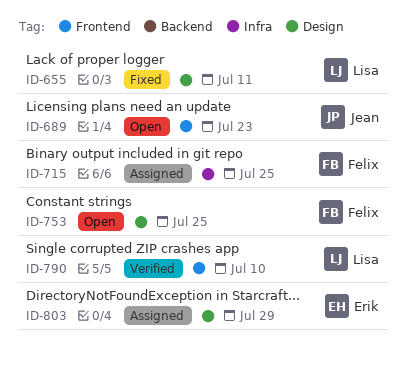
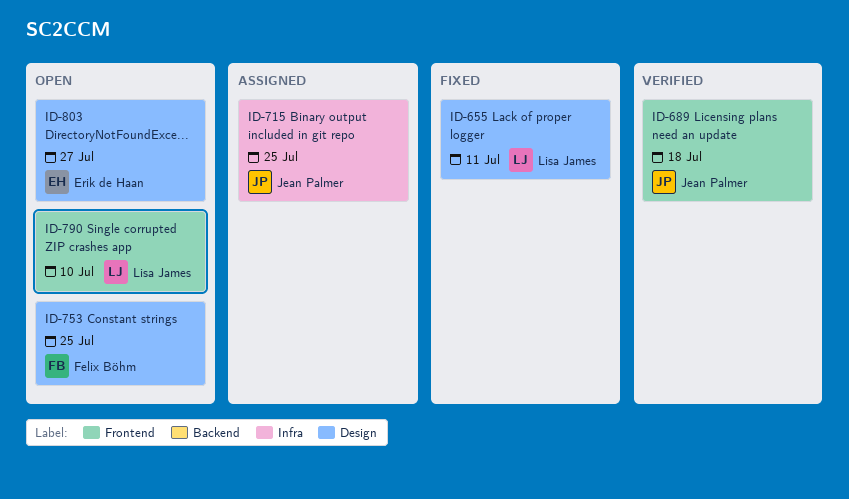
ID-689, status: Open -> Verified
ID-689, due: Jul 23 -> Jul 18
ID-715, owner: Felix Böhm -> Jean Palmer
ID-790, status: Verified -> Open
ID-803, status: Assigned -> Open
ID-803, due: Jul 29 -> Jul 27

